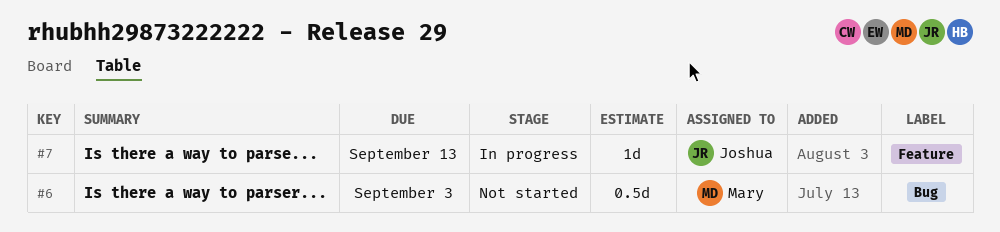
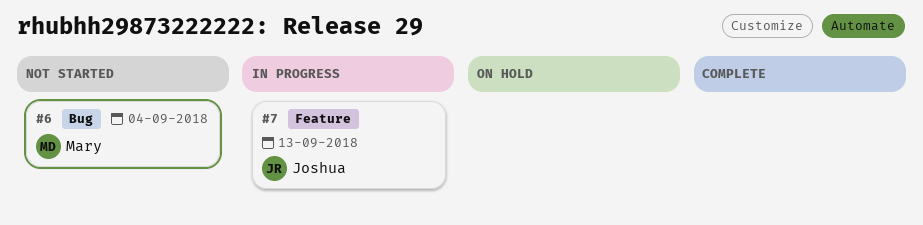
#6, due: Sep 3 -> Sep 4

